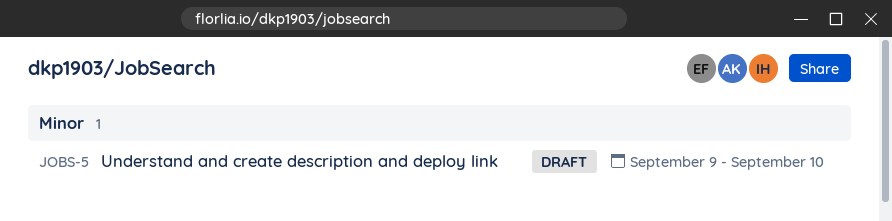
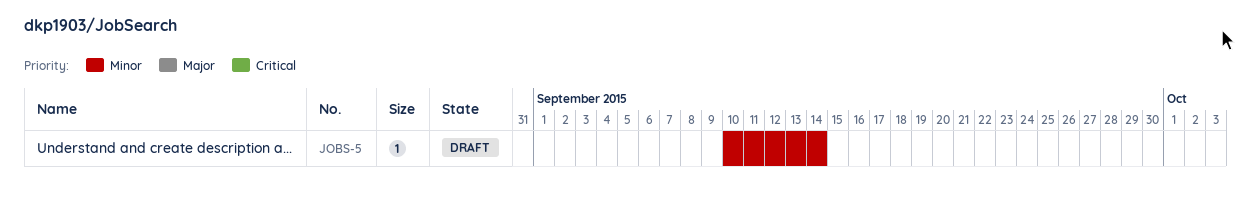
JOBS-5, start: Sep 9 -> Sep 10
JOBS-5, due: Sep 10 -> Sep 14

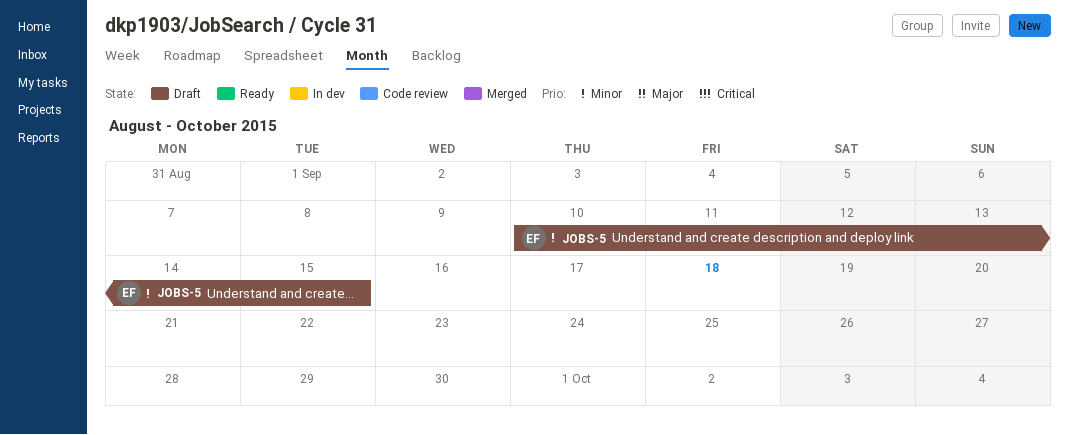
JOBS-5, due: Sep 14 -> Sep 15

